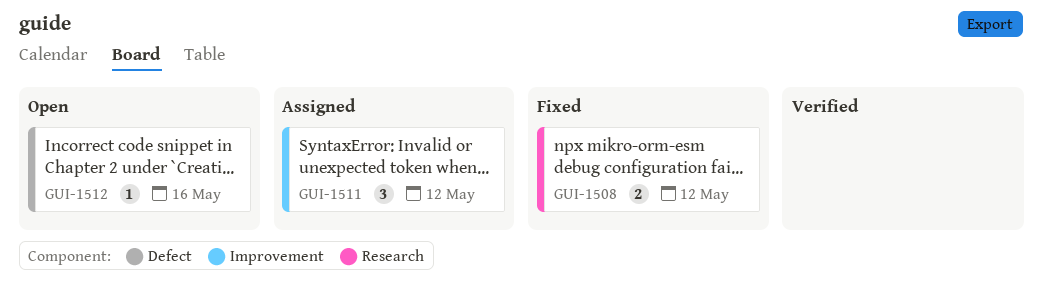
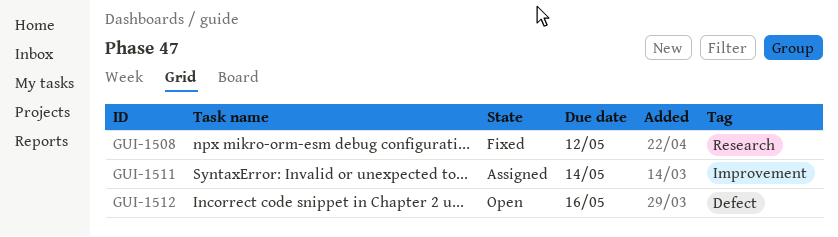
GUI-1511, due: May 12 -> May 14

